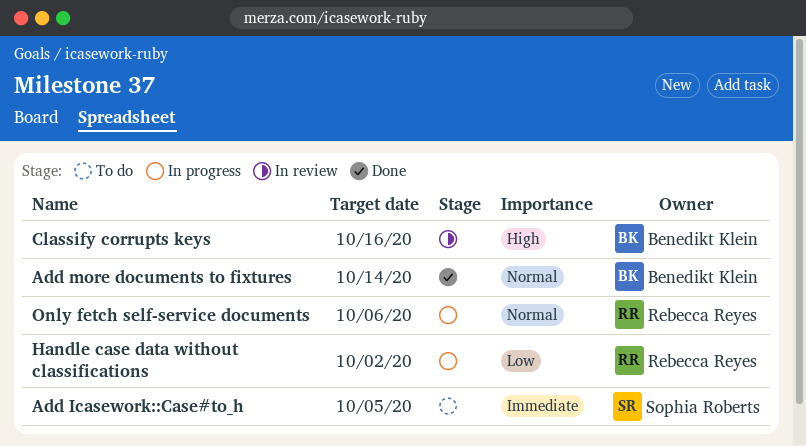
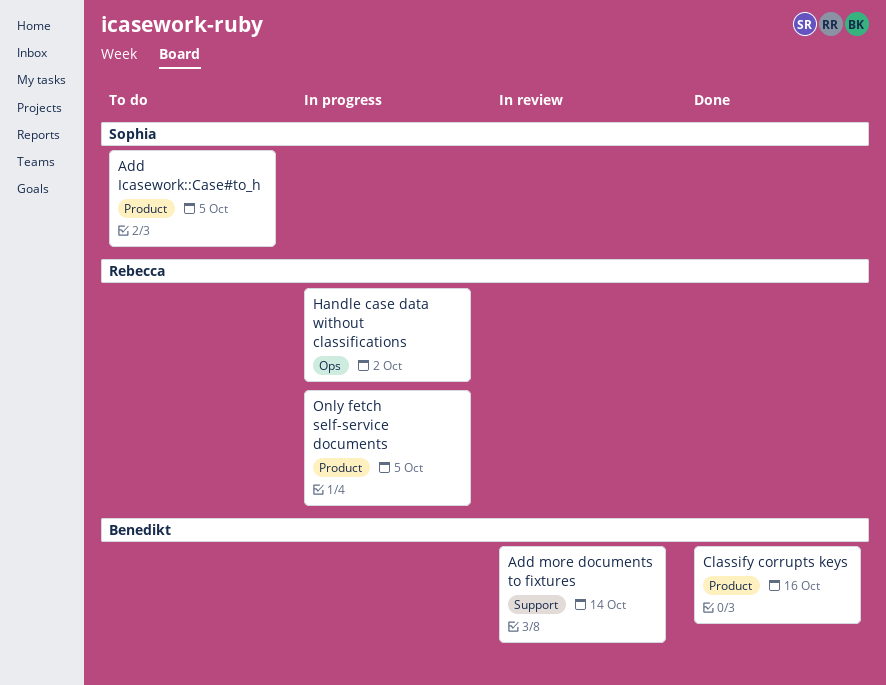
Add more documents to fixtures, status: Done -> In review
Classify corrupts keys, status: In review -> Done
Only fetch self-service documents, due: Oct 6 -> Oct 5

